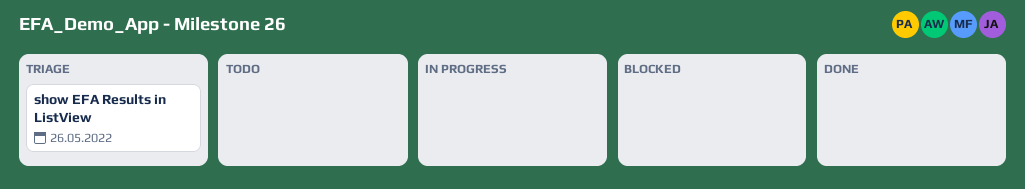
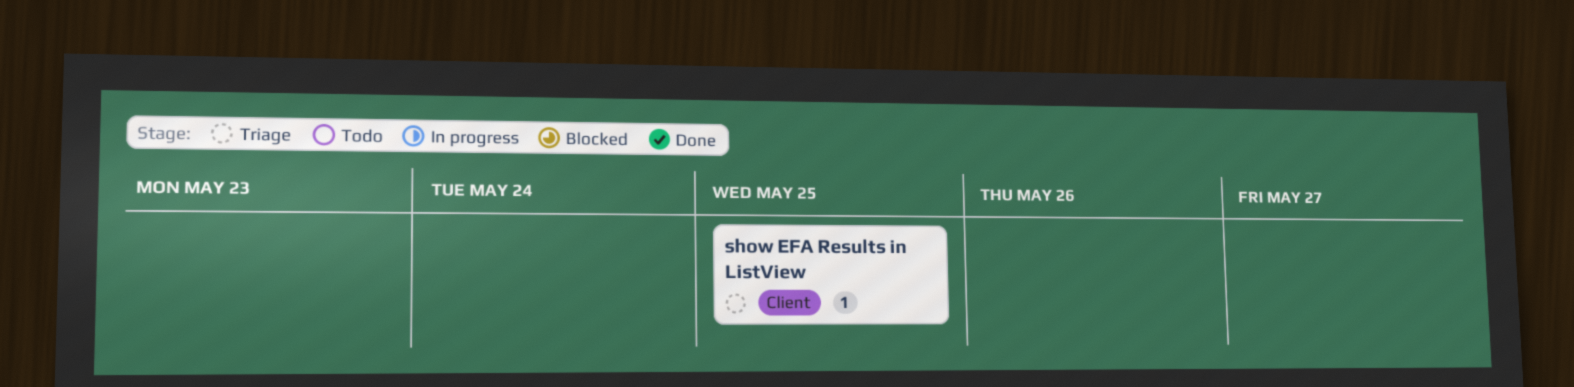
show EFA Results in ListView, due: May 26 -> May 25

